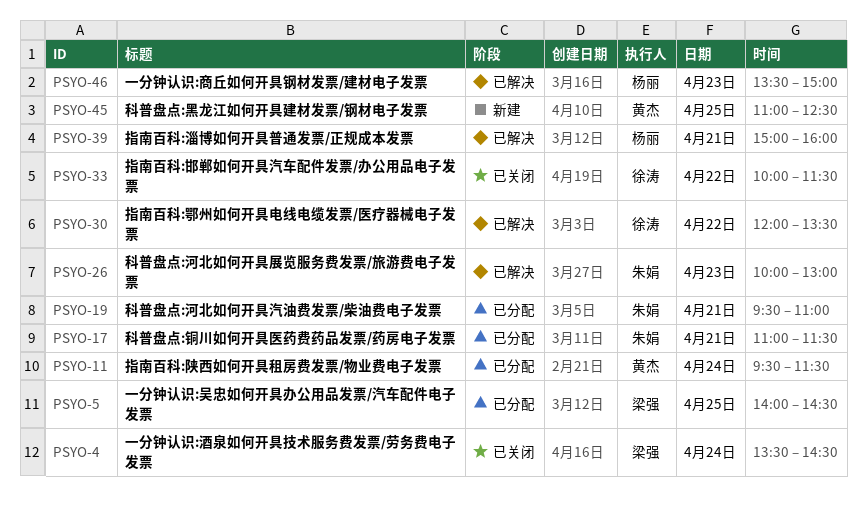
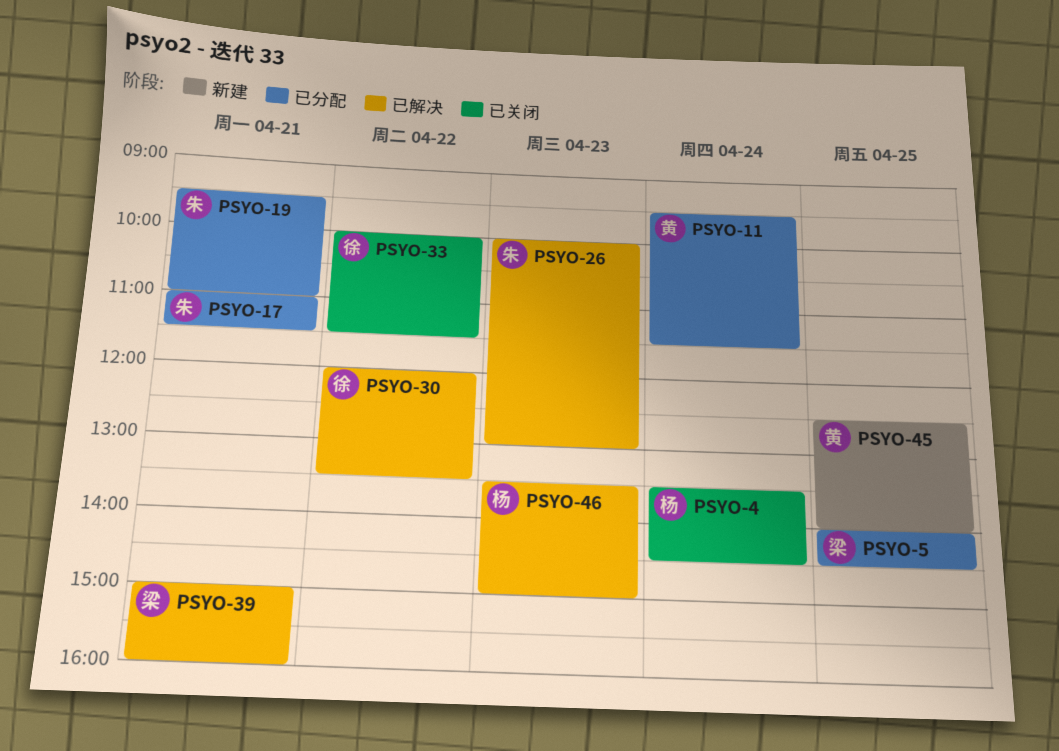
PSYO-4, owner: 梁强 -> 杨丽
PSYO-39, owner: 杨丽 -> 梁强
PSYO-45, begins: 11:00 -> 12:30
PSYO-45, ends: 12:30 -> 14:00

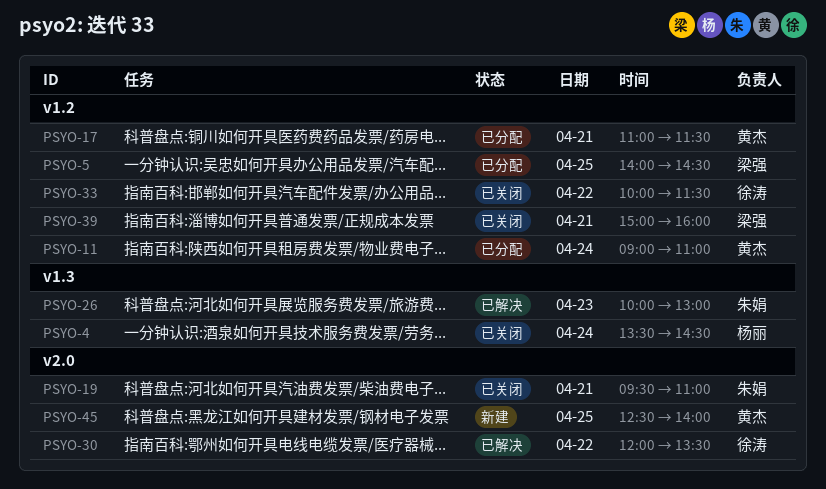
PSYO-11, begins: 09:30 -> 09:00
PSYO-11, ends: 11:30 -> 11:00
PSYO-17, owner: 朱娟 -> 黄杰
PSYO-19, status: 已分配 -> 已关闭
PSYO-39, status: 已解决 -> 已关闭
PSYO-46: present -> none

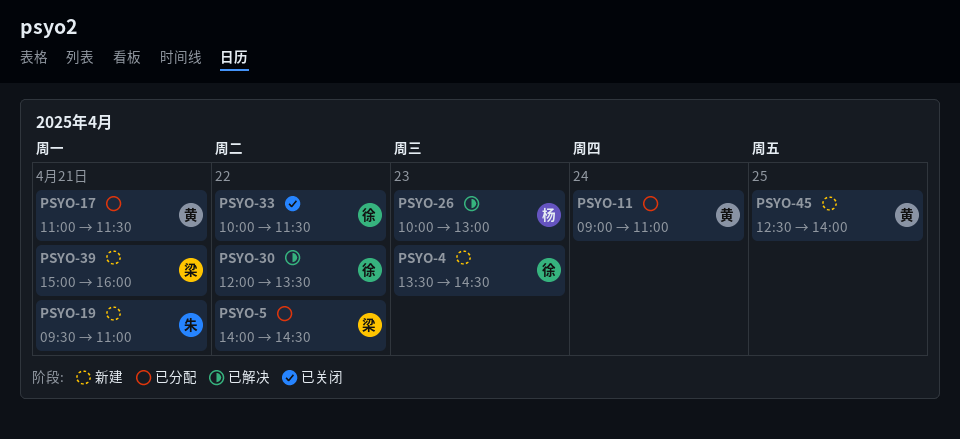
PSYO-4, status: 已关闭 -> 新建
PSYO-4, owner: 杨丽 -> 徐涛
PSYO-4, day: Apr 24 -> Apr 23
PSYO-5, day: Apr 25 -> Apr 22
PSYO-19, status: 已关闭 -> 新建
PSYO-26, owner: 朱娟 -> 杨丽
PSYO-39, status: 已关闭 -> 新建

